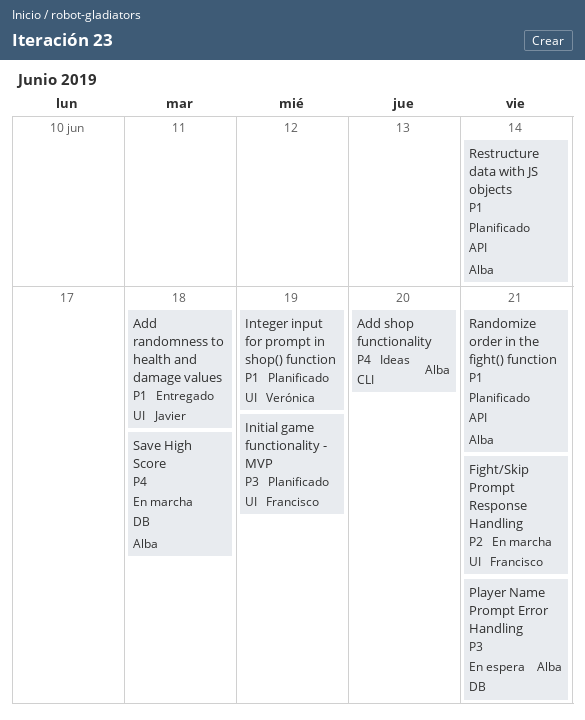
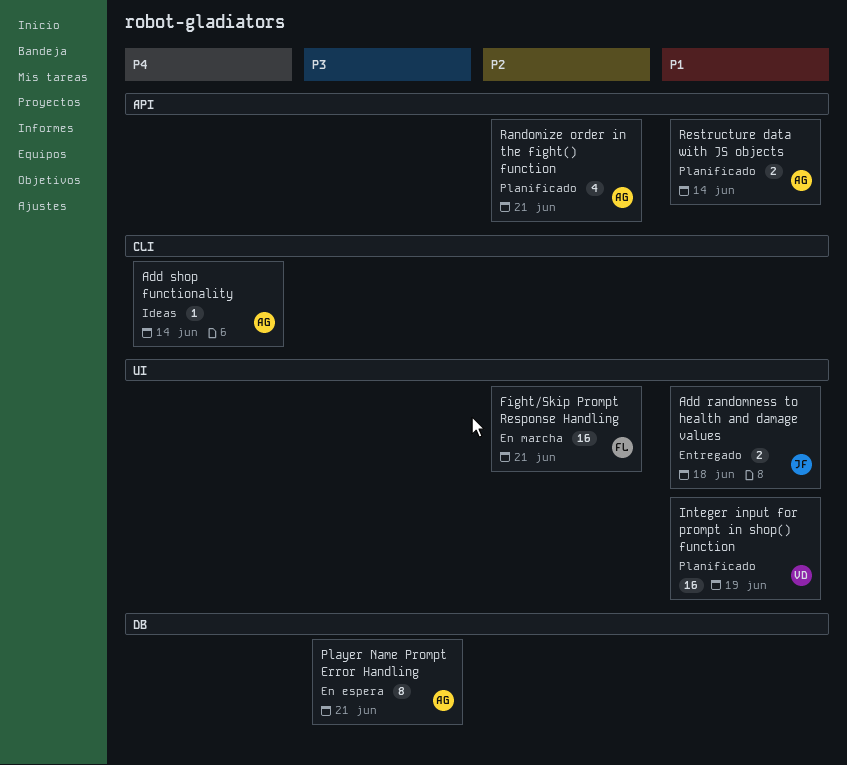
Add shop functionality, due: Jun 20 -> Jun 14
Initial game functionality - MVP: present -> none
Randomize order in the fight() function, priority: P1 -> P2
Save High Score: present -> none

